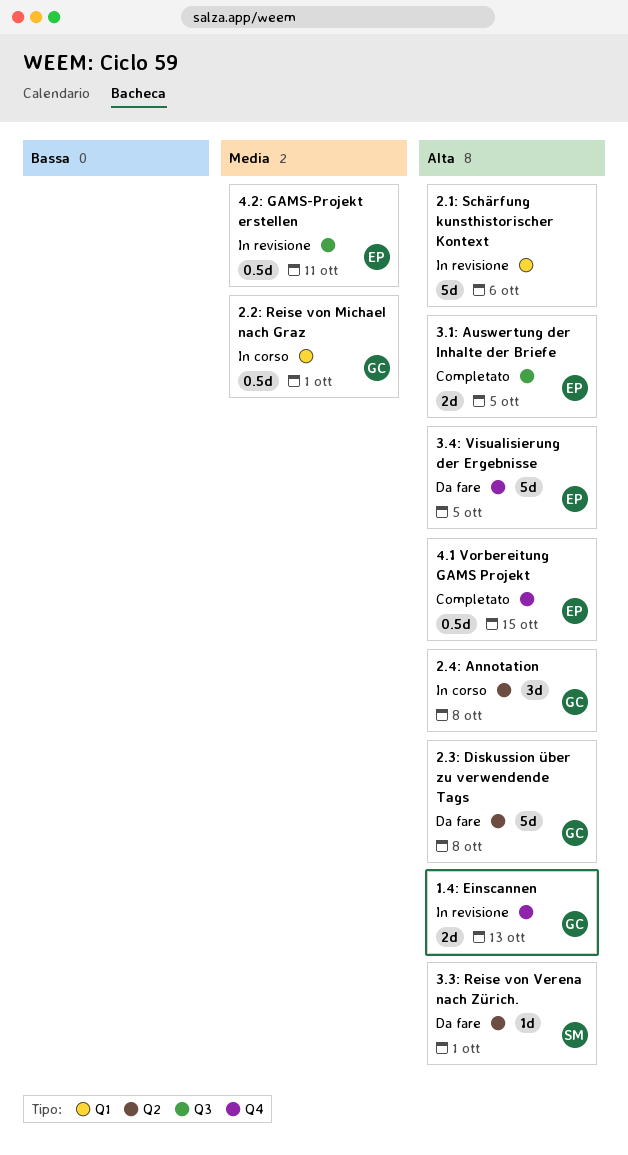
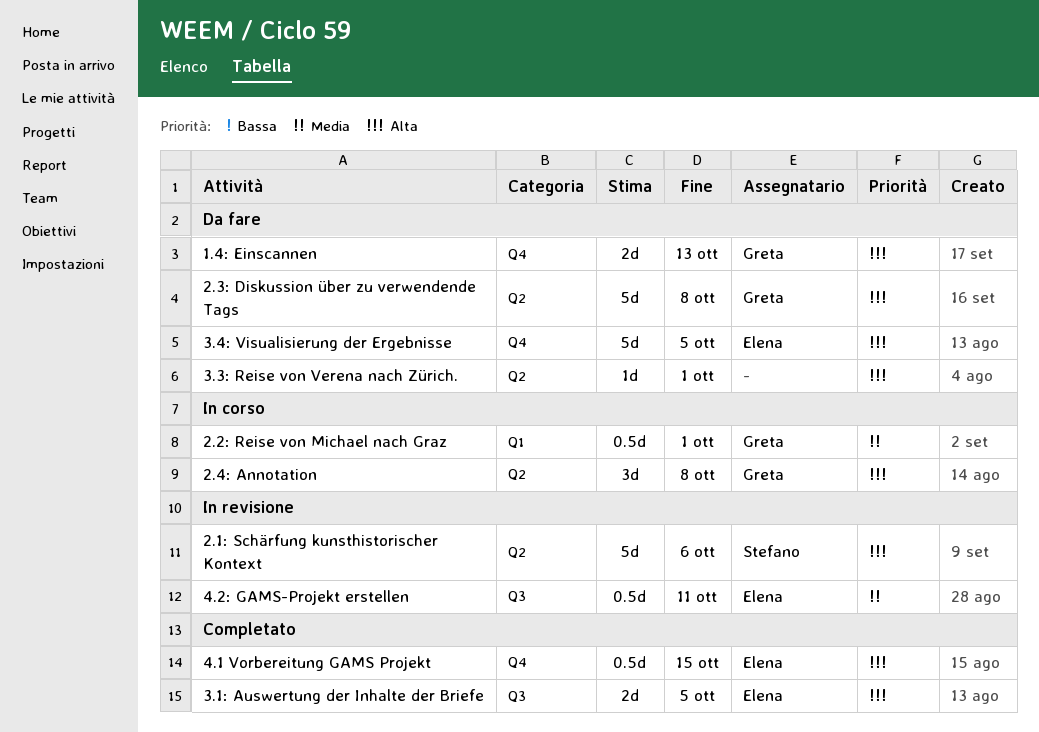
1.4: Einscannen, status: In revisione -> Da fare
2.1: Schärfung kunsthistorischer Kontext, owner: none -> Stefano
2.1: Schärfung kunsthistorischer Kontext, label: Q1 -> Q2
3.3: Reise von Verena nach Zürich., owner: Stefano -> none

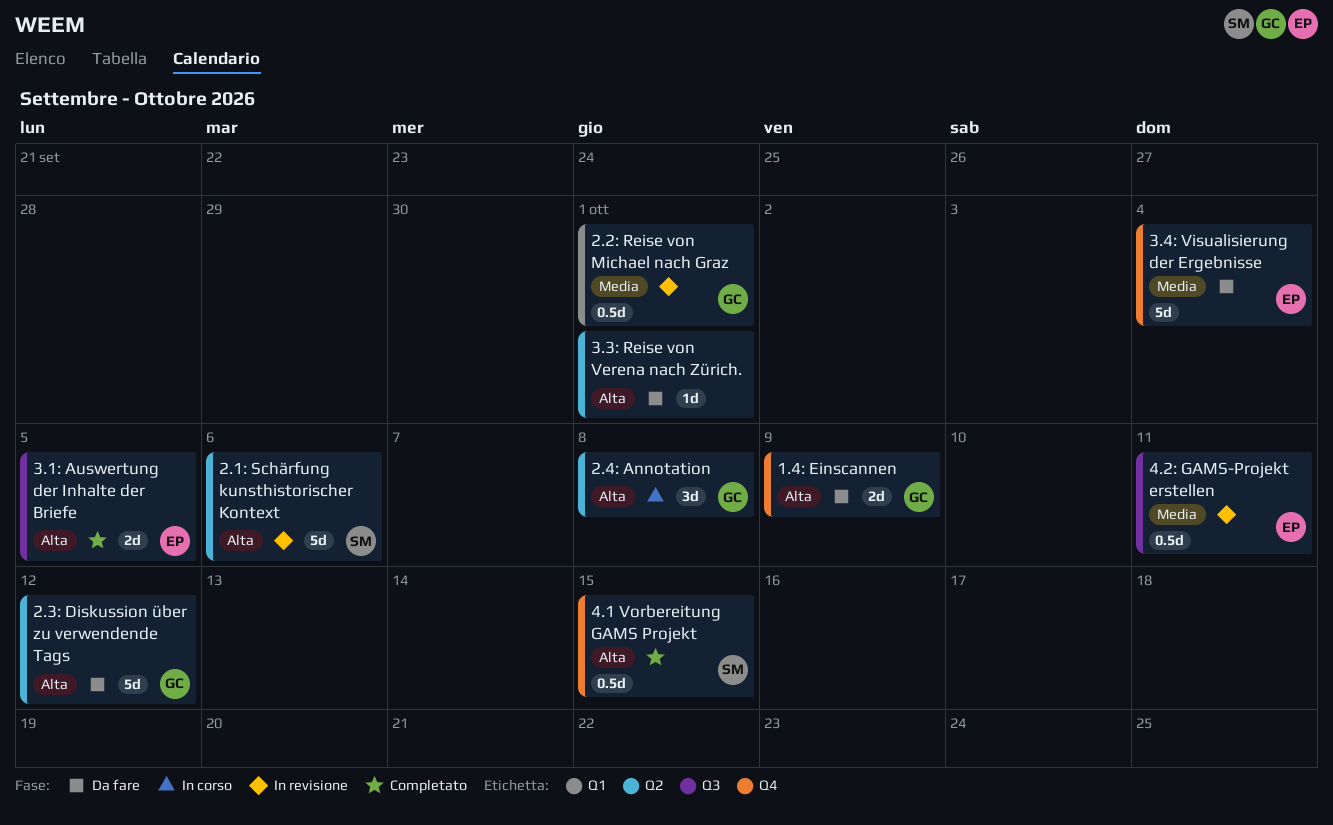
1.4: Einscannen, due: Oct 13 -> Oct 9
2.2: Reise von Michael nach Graz, status: In corso -> In revisione
2.3: Diskussion über zu verwendende Tags, due: Oct 8 -> Oct 12
3.4: Visualisierung der Ergebnisse, priority: Alta -> Media
3.4: Visualisierung der Ergebnisse, due: Oct 5 -> Oct 4
4.1 Vorbereitung GAMS Projekt, owner: Elena -> Stefano

